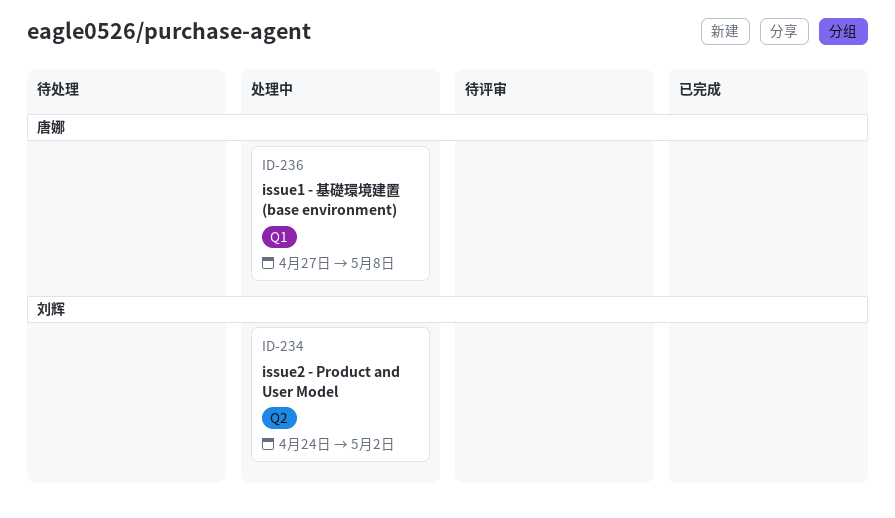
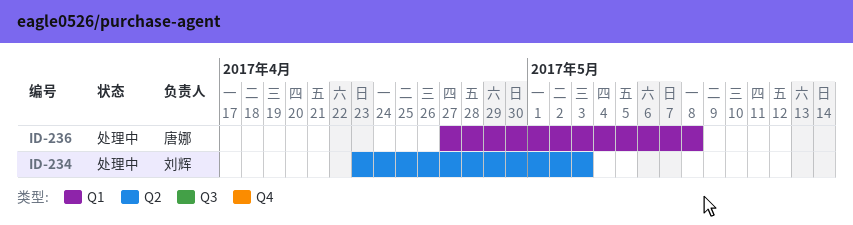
ID-234, start: Apr 24 -> Apr 23
ID-234, due: May 2 -> May 3

